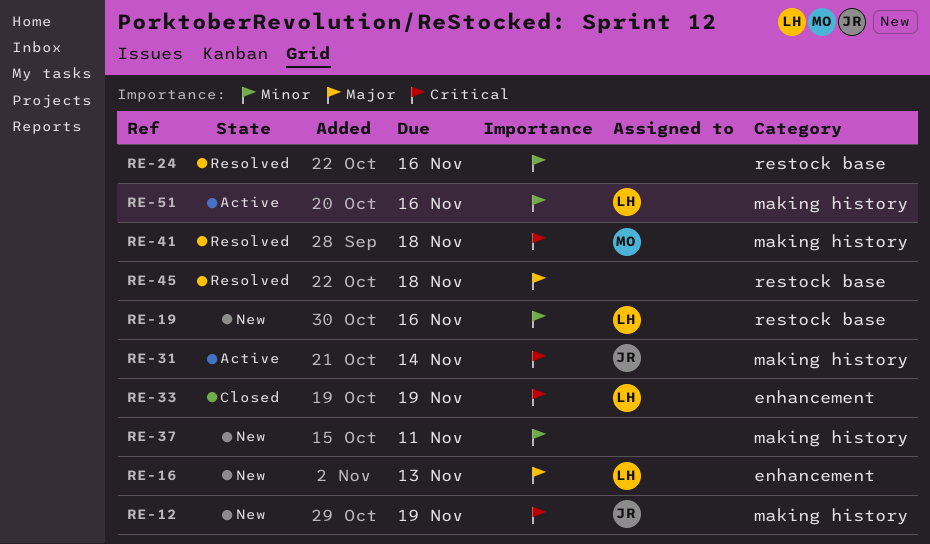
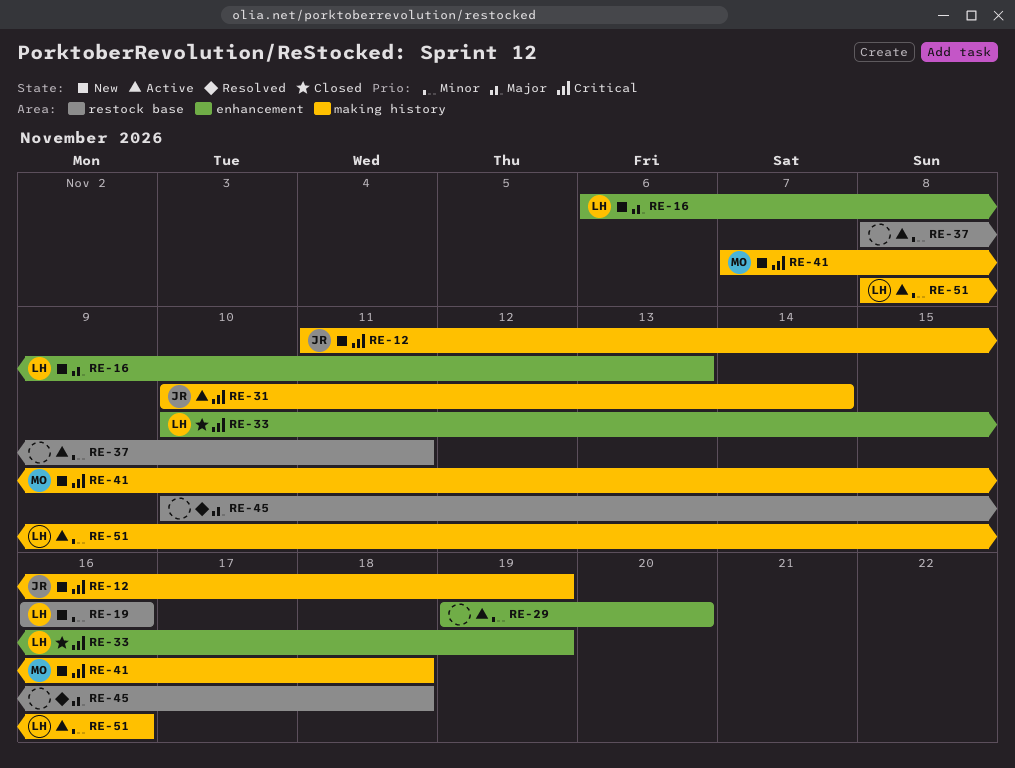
RE-24: present -> none
RE-29: none -> present
RE-37, status: New -> Active
RE-37, label: making history -> restock base
RE-41, status: Resolved -> New

